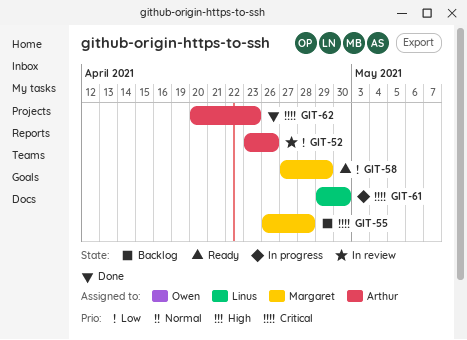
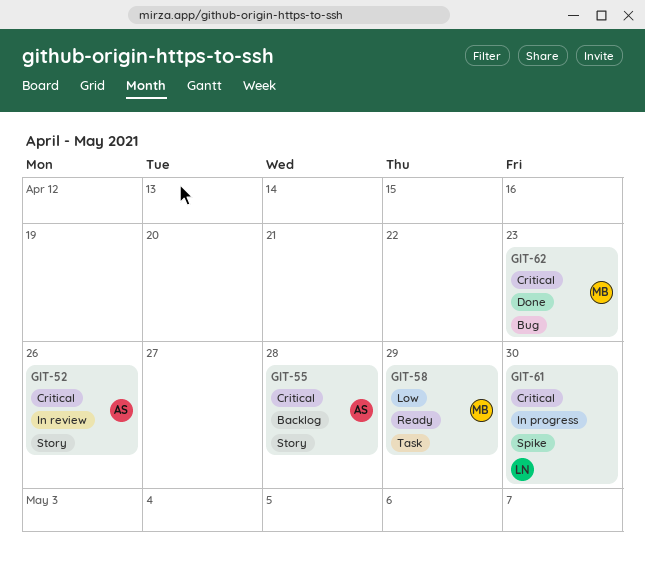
GIT-52, priority: Low -> Critical
GIT-55, owner: Margaret -> Arthur
GIT-62, owner: Arthur -> Margaret

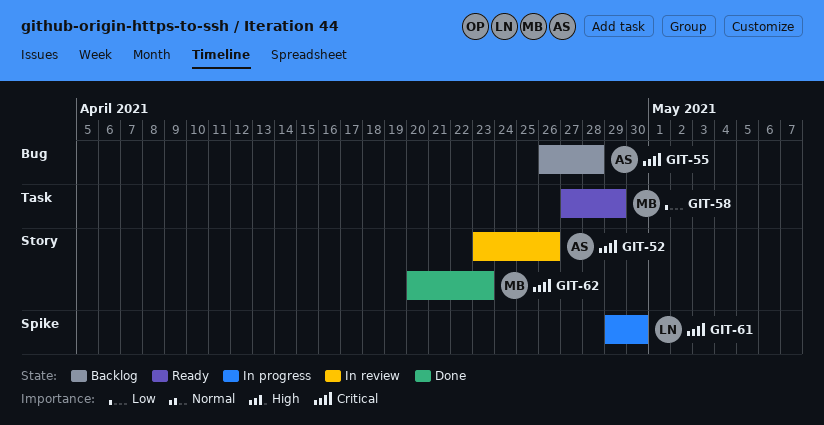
GIT-55, label: Story -> Bug
GIT-62, label: Bug -> Story

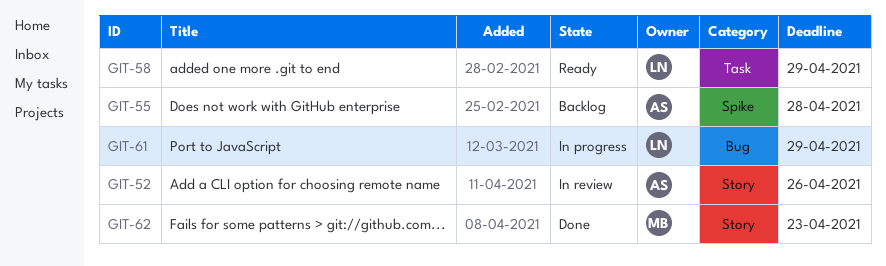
GIT-55, label: Bug -> Spike
GIT-58, owner: MB -> LN
GIT-61, label: Spike -> Bug
GIT-61, due: Apr 30 -> Apr 29

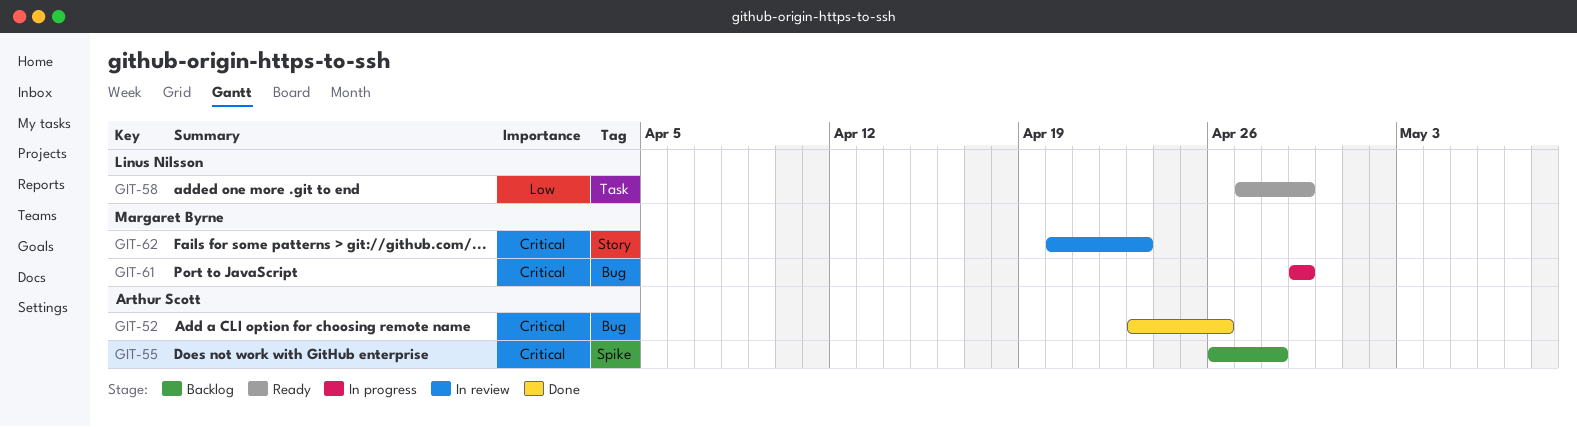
GIT-52, status: In review -> Done
GIT-52, label: Story -> Bug
GIT-61, owner: Linus Nilsson -> Margaret Byrne
GIT-62, status: Done -> In review

